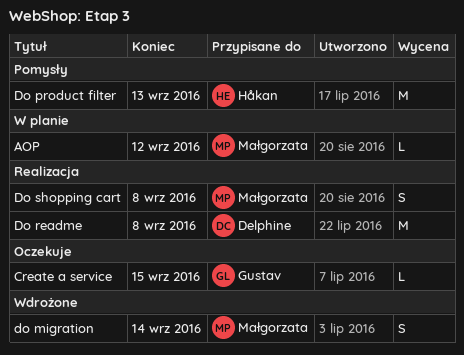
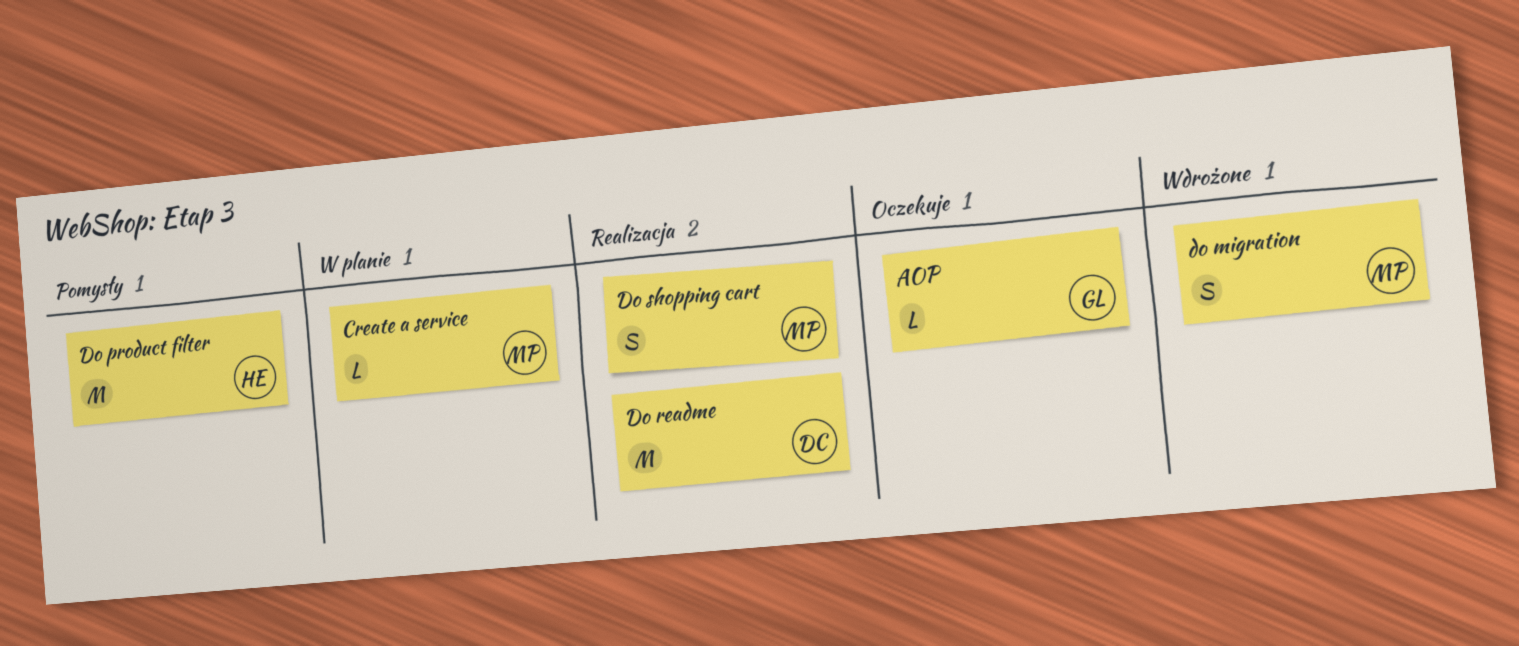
AOP, status: W planie -> Oczekuje
AOP, owner: Małgorzata -> Gustav
Create a service, status: Oczekuje -> W planie
Create a service, owner: Gustav -> Małgorzata

